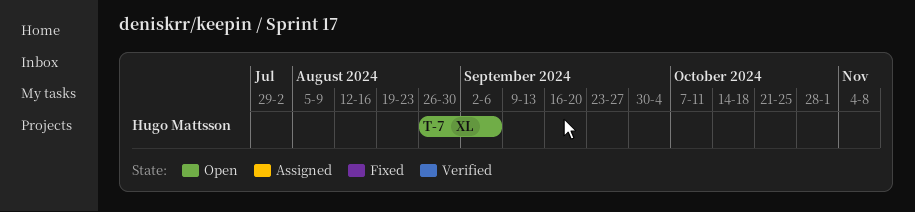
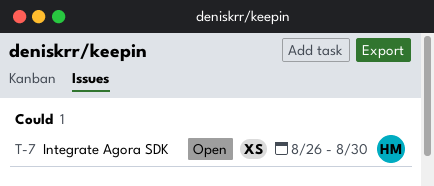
T-7, estimate: XL -> XS
T-7, due: Sep 6 -> Aug 30

